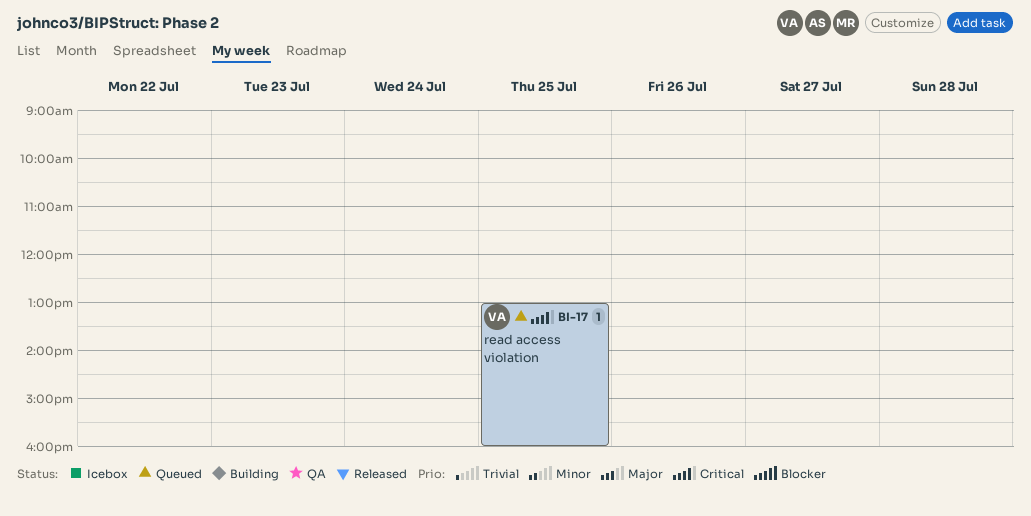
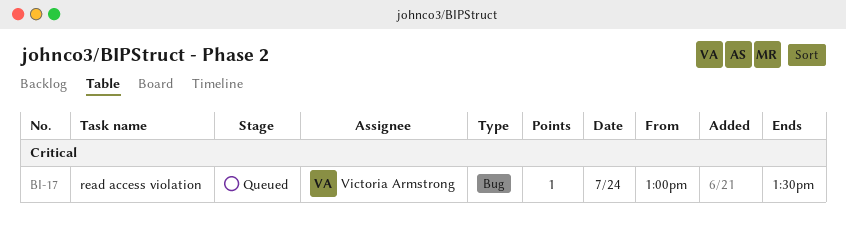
BI-17, day: Jul 25 -> Jul 24
BI-17, ends: 16:00 -> 13:30

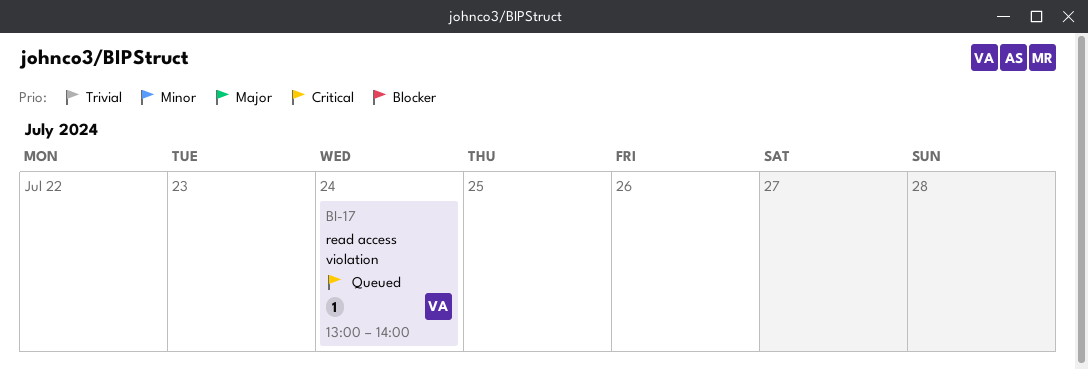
BI-17, ends: 13:30 -> 14:00

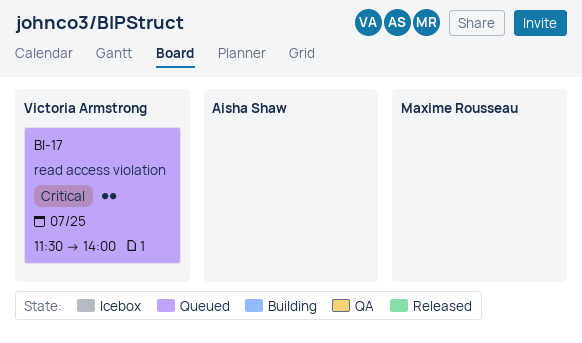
BI-17, estimate: 1 -> 2
BI-17, day: Jul 24 -> Jul 25
BI-17, begins: 13:00 -> 11:30

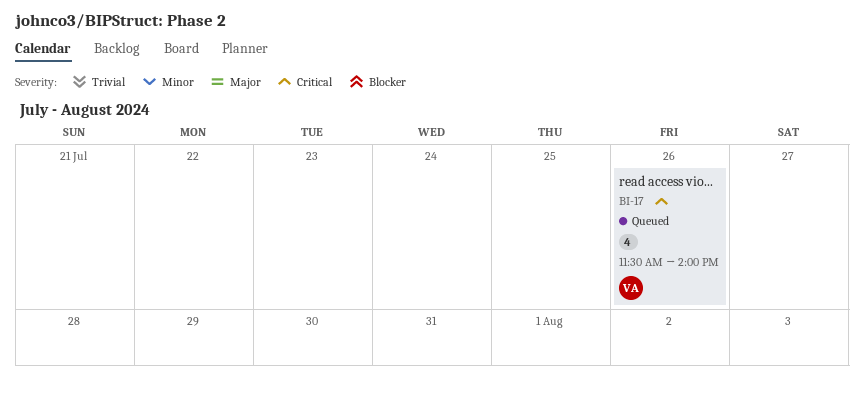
BI-17, estimate: 2 -> 4
BI-17, day: Jul 25 -> Jul 26

